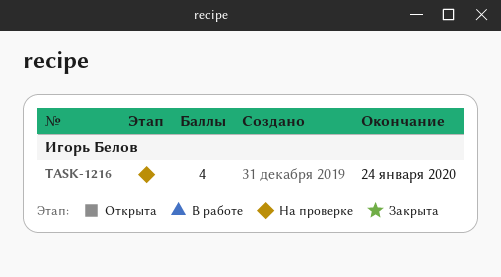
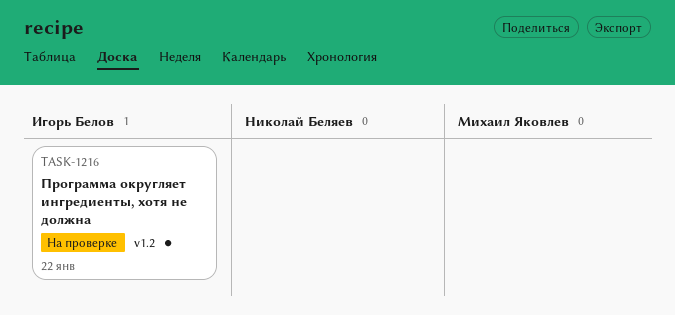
TASK-1216, estimate: 4 -> 1
TASK-1216, due: Jan 24 -> Jan 22

